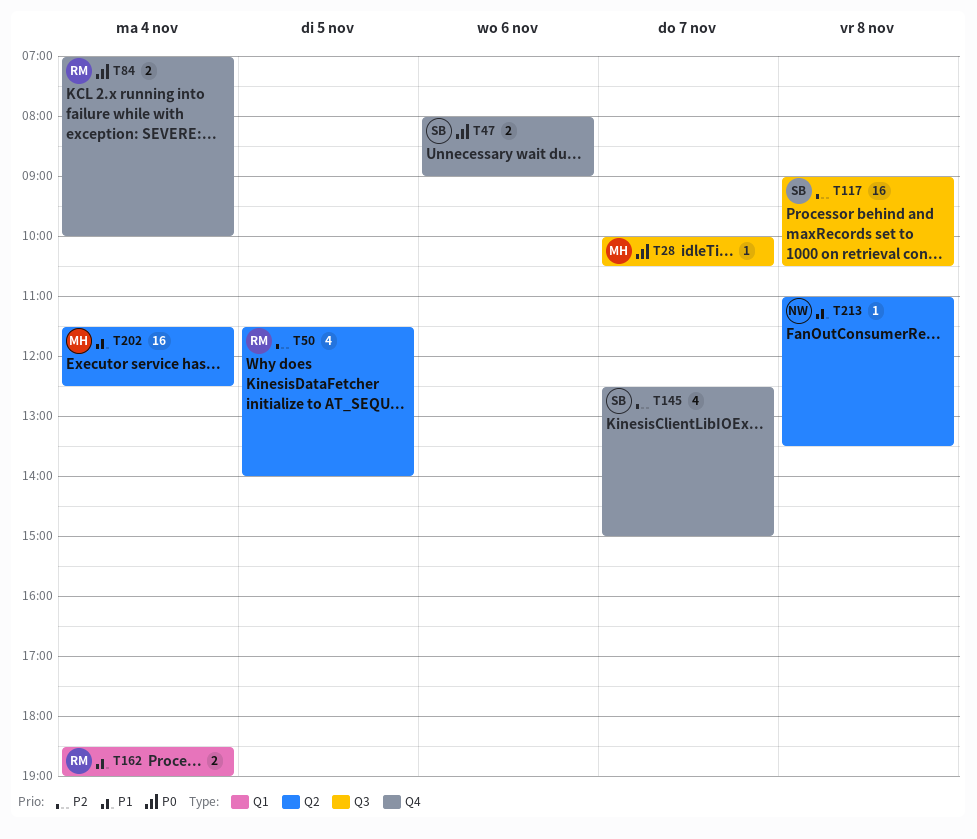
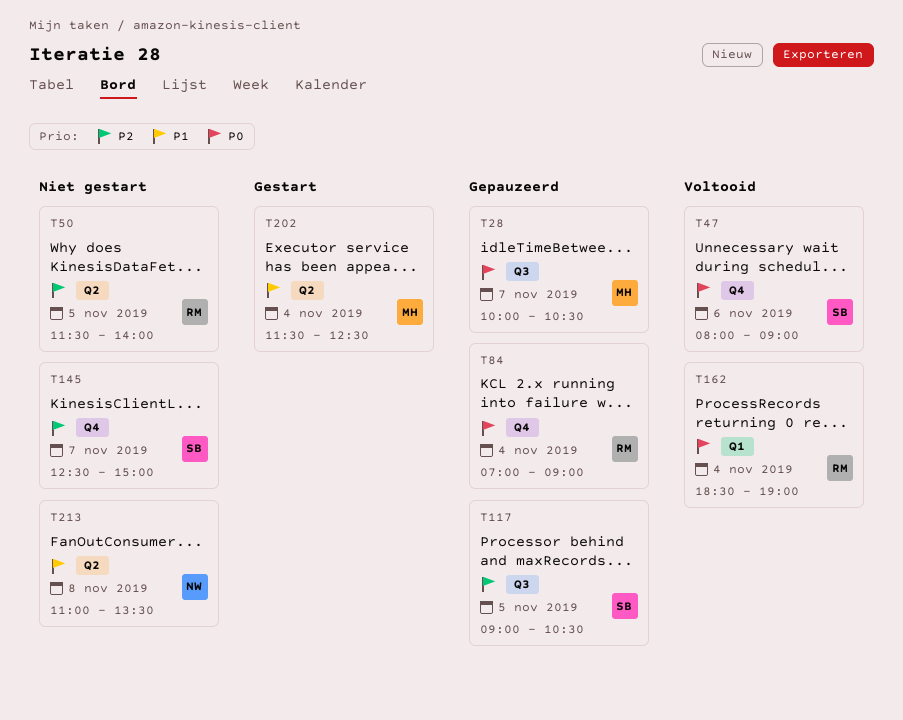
T84, ends: 10:00 -> 09:00
T117, day: Nov 8 -> Nov 5
T162, priority: P1 -> P0

